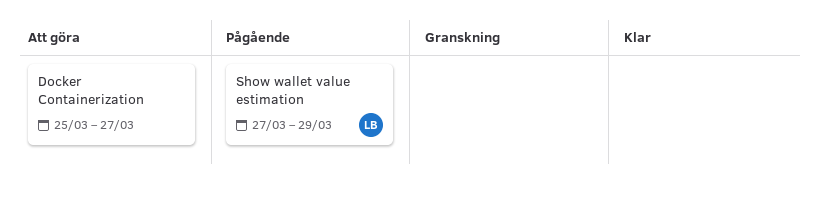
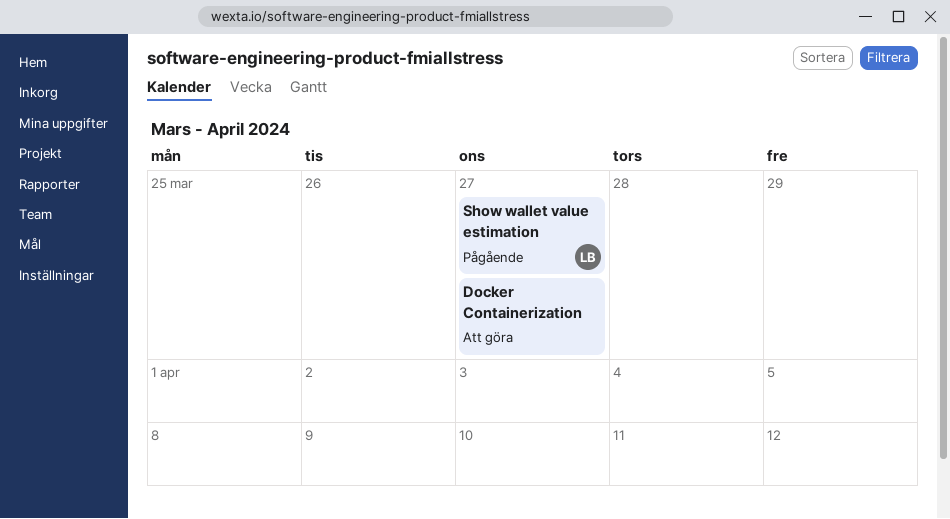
Show wallet value estimation, due: Mar 29 -> Mar 27

